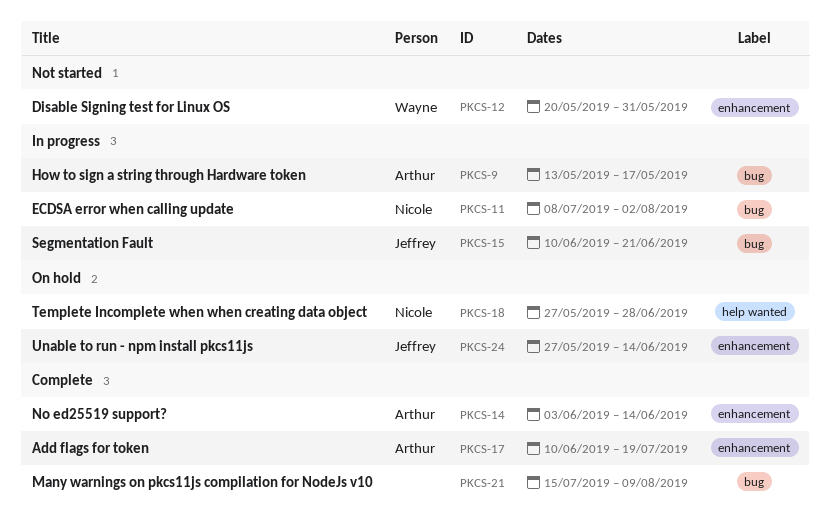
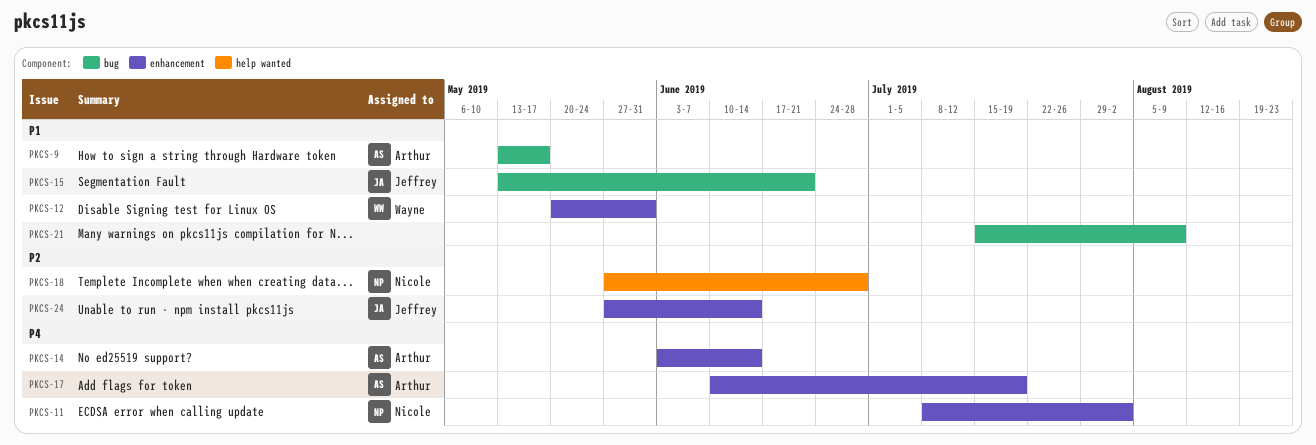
PKCS-11, label: bug -> enhancement
PKCS-15, start: Jun 10 -> May 13

